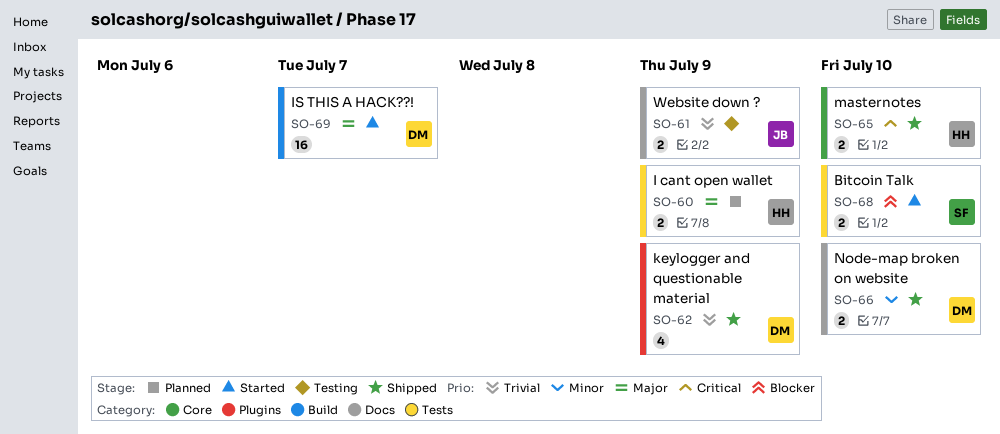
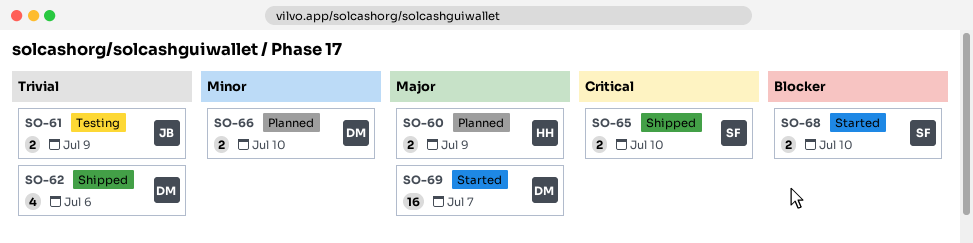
SO-62, due: Jul 9 -> Jul 6
SO-65, owner: HH -> SF
SO-66, status: Shipped -> Planned

